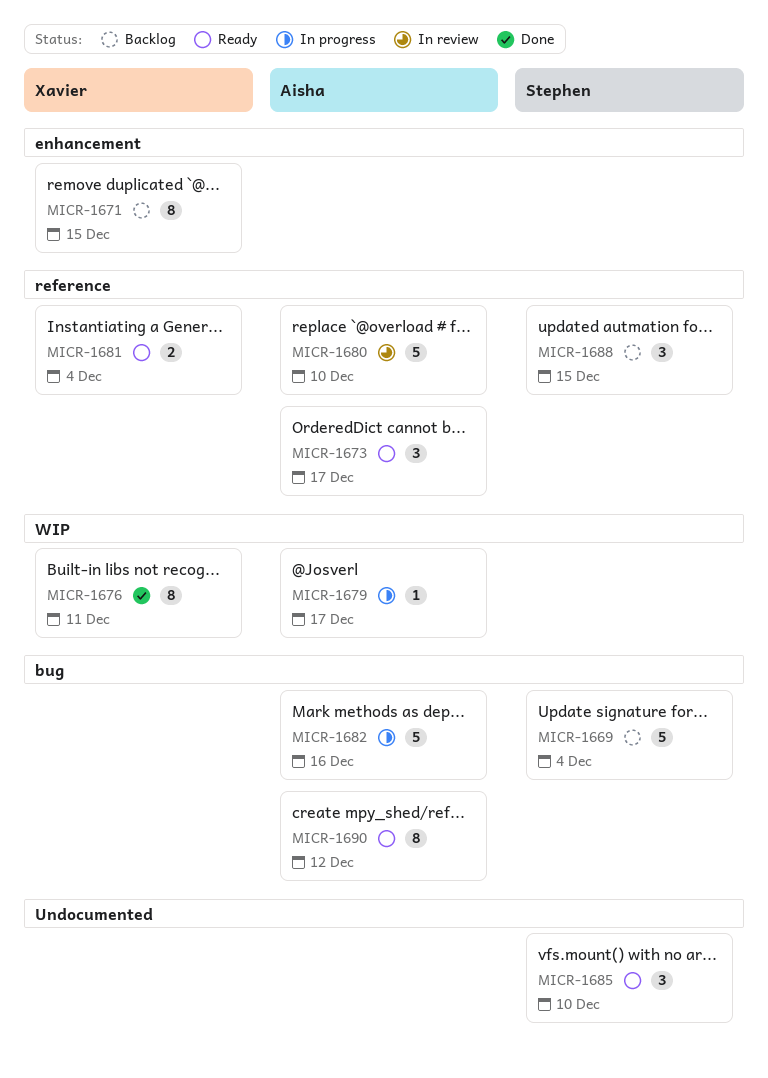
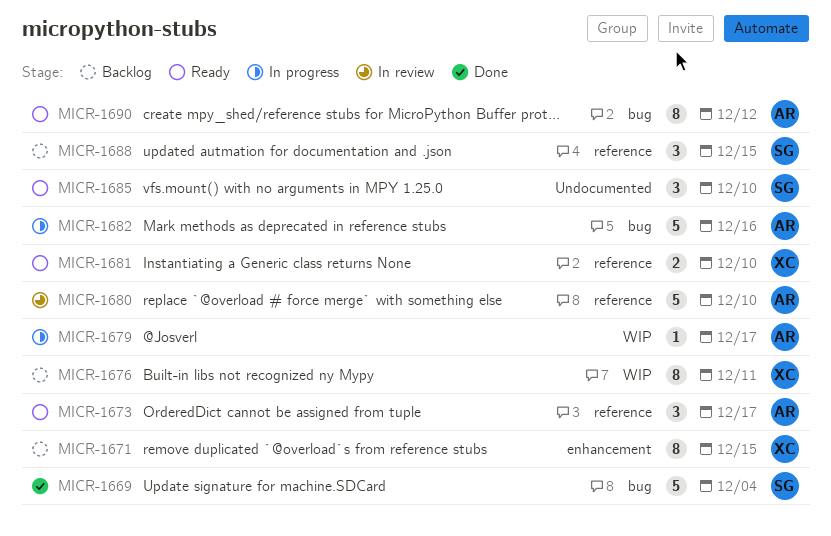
MICR-1669, status: Backlog -> Done
MICR-1676, status: Done -> Backlog
MICR-1681, due: Dec 4 -> Dec 10

